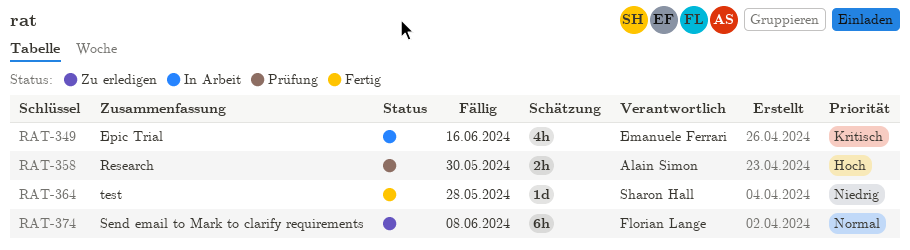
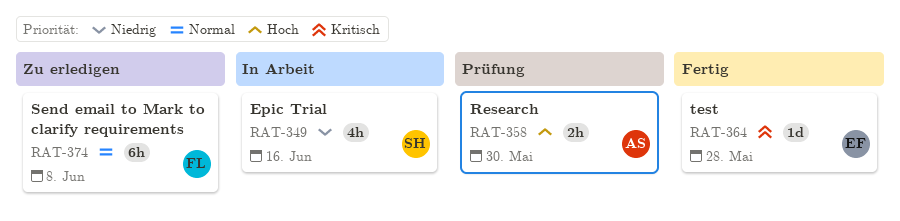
RAT-349, owner: Emanuele Ferrari -> Sharon Hall
RAT-349, priority: Kritisch -> Niedrig
RAT-364, owner: Sharon Hall -> Emanuele Ferrari
RAT-364, priority: Niedrig -> Kritisch

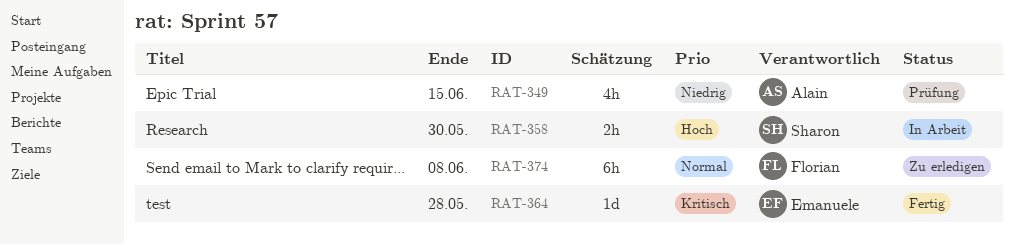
RAT-349, status: In Arbeit -> Prüfung
RAT-349, owner: Sharon -> Alain
RAT-349, due: Jun 16 -> Jun 15
RAT-358, status: Prüfung -> In Arbeit
RAT-358, owner: Alain -> Sharon

